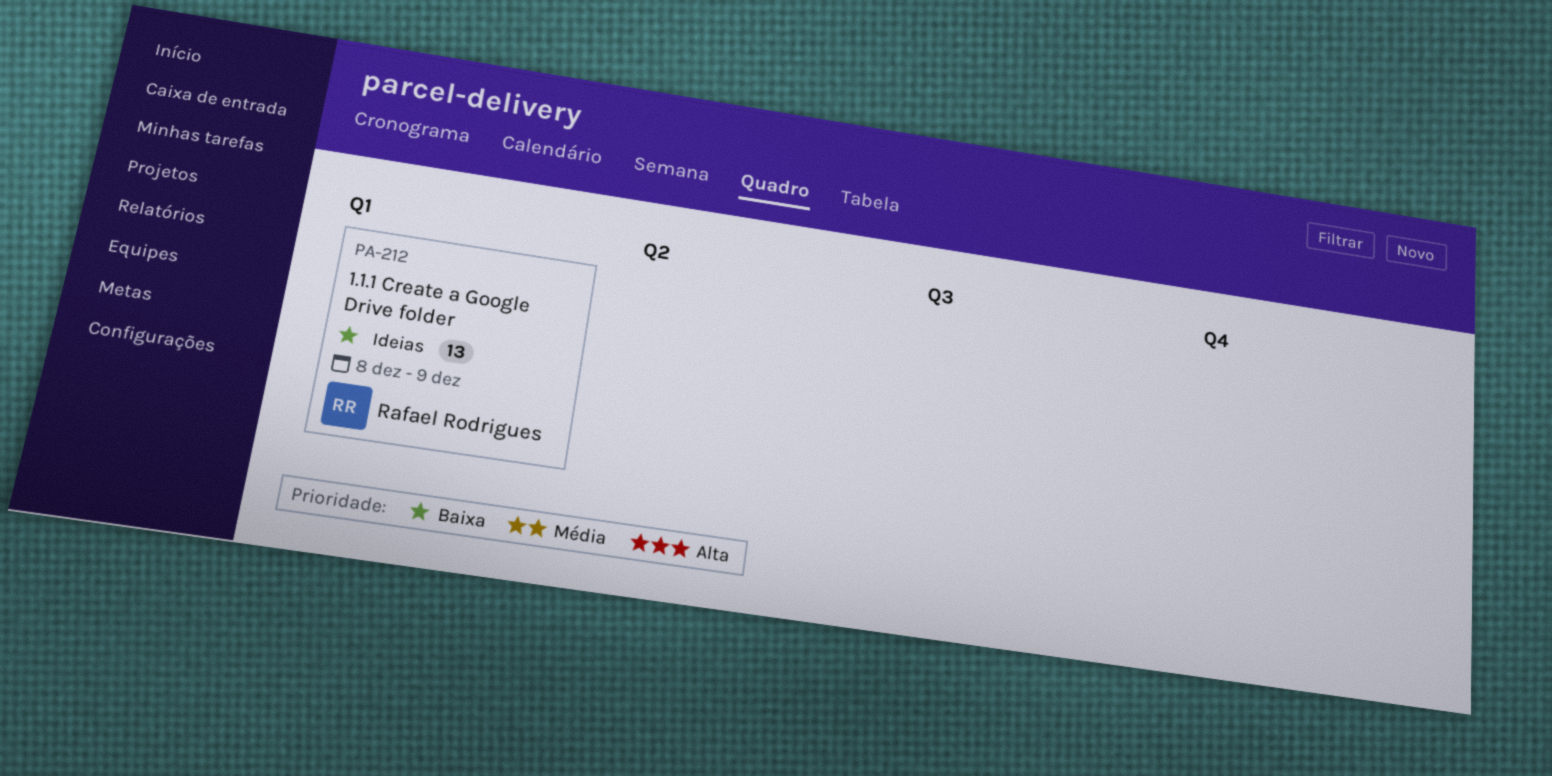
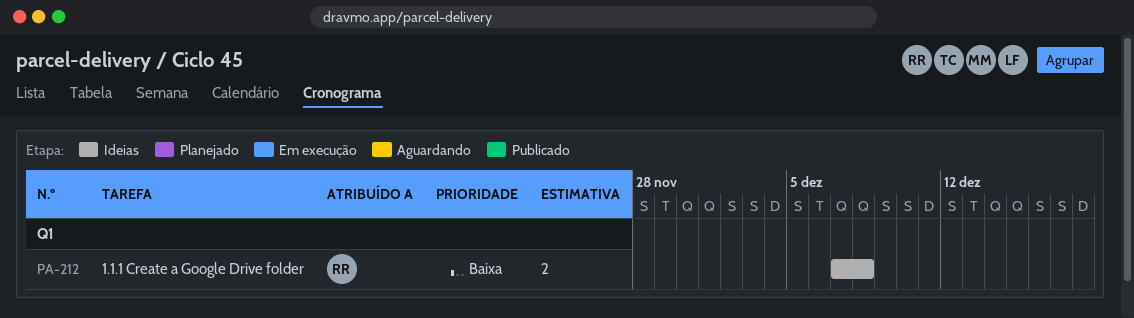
PA-212, estimate: 13 -> 2
PA-212, start: Dec 8 -> Dec 7
PA-212, due: Dec 9 -> Dec 8

